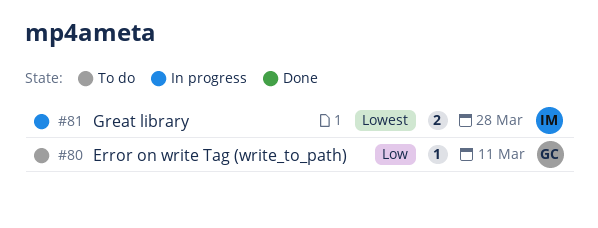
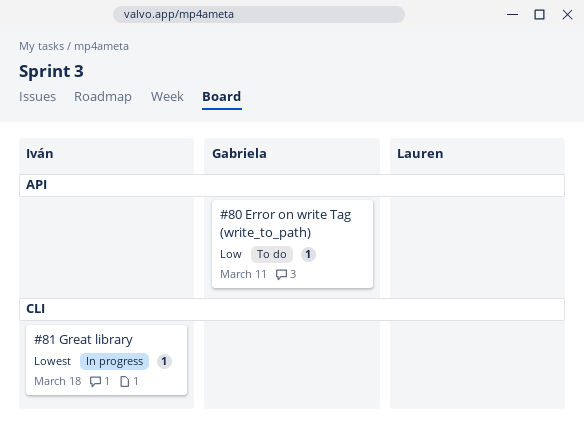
#81, estimate: 2 -> 1
#81, due: Mar 28 -> Mar 18

